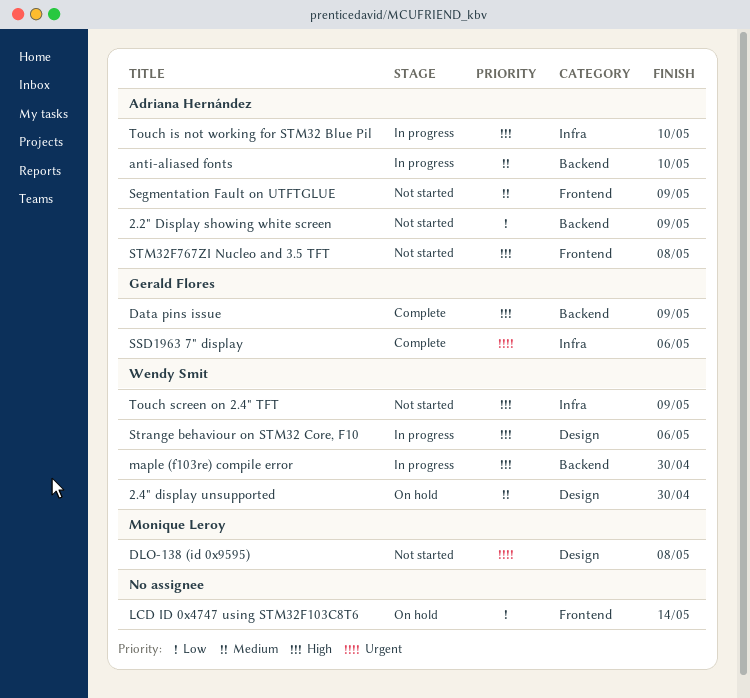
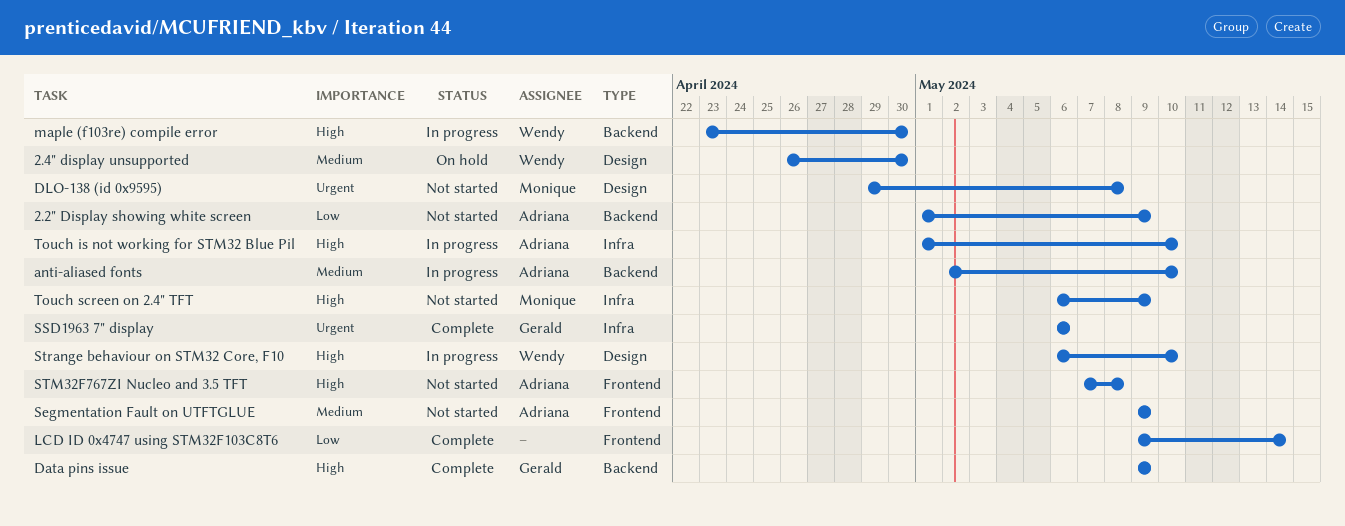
LCD ID 0x4747 using STM32F103C8T6, status: On hold -> Complete
Strange behaviour on STM32 Core, F10, due: May 6 -> May 10
Touch screen on 2.4" TFT, owner: Wendy Smit -> Monique Leroy

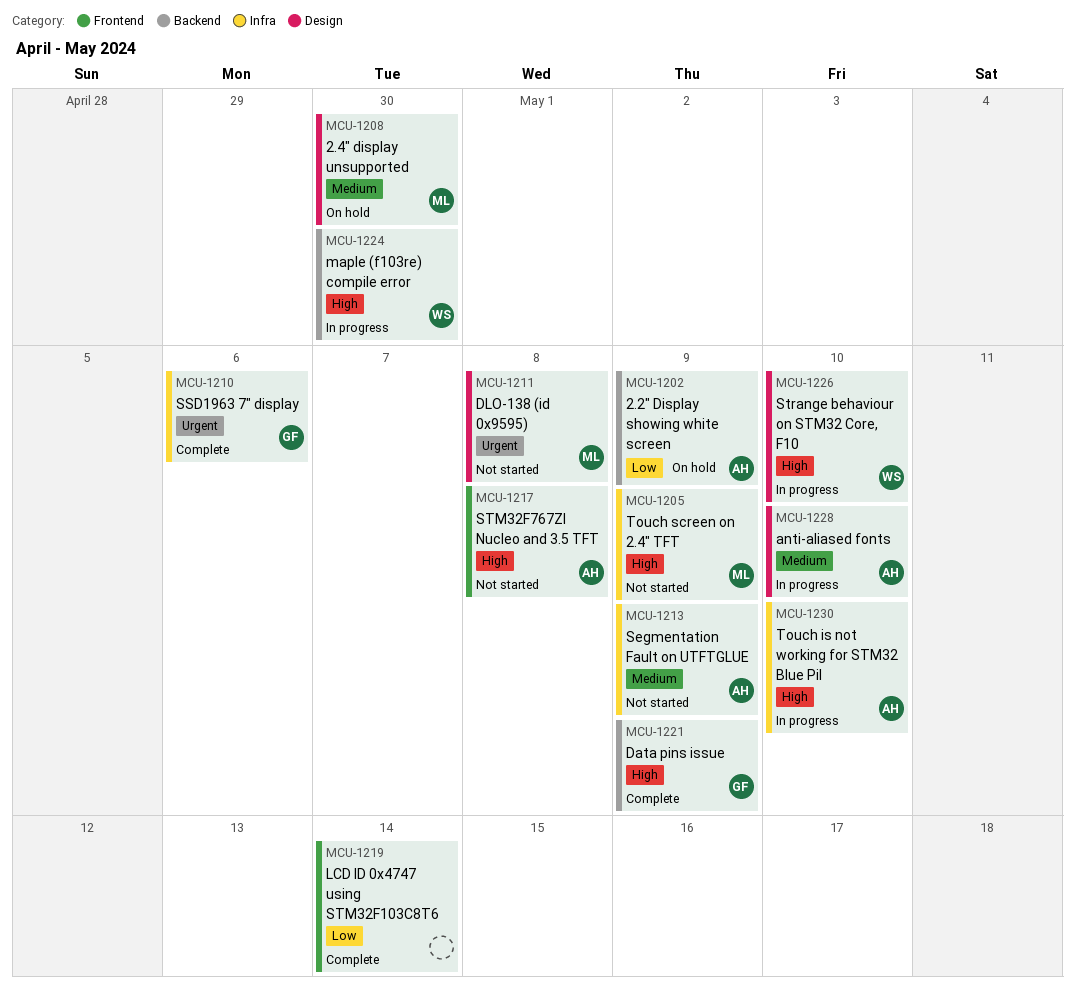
2.2" Display showing white screen, status: Not started -> On hold
2.4" display unsupported, owner: Wendy -> Monique
anti-aliased fonts, label: Backend -> Design
Segmentation Fault on UTFTGLUE, label: Frontend -> Infra

